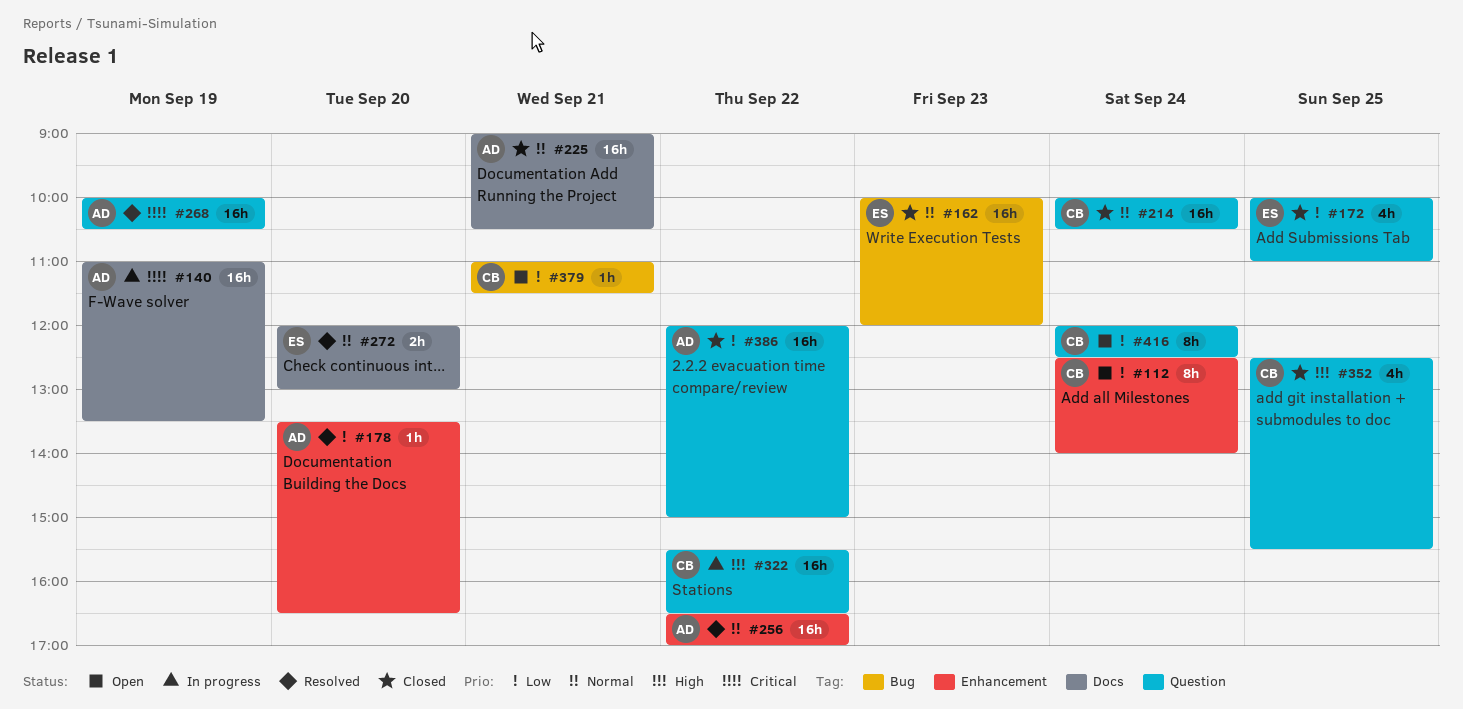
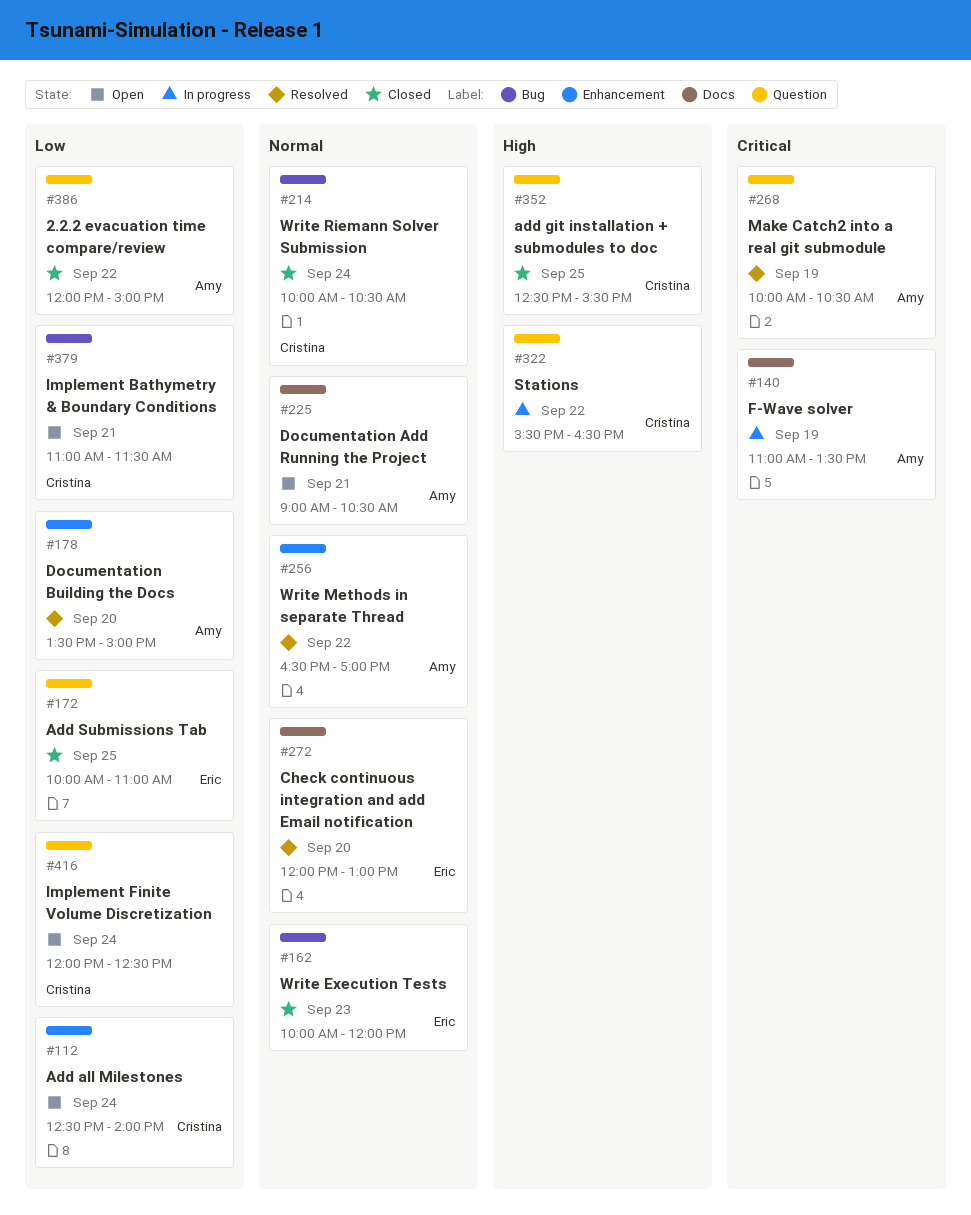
#178, ends: 16:30 -> 15:00
#214, label: Question -> Bug
#225, status: Closed -> Open

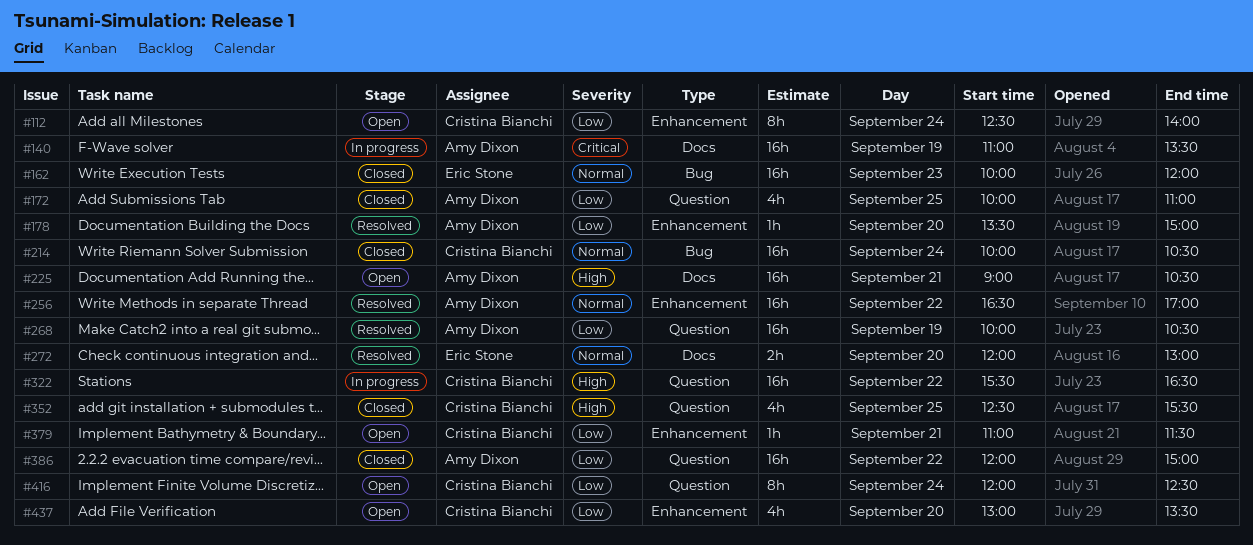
#172, owner: Eric Stone -> Amy Dixon
#225, priority: Normal -> High
#268, priority: Critical -> Low
#379, label: Bug -> Enhancement
#437: none -> present

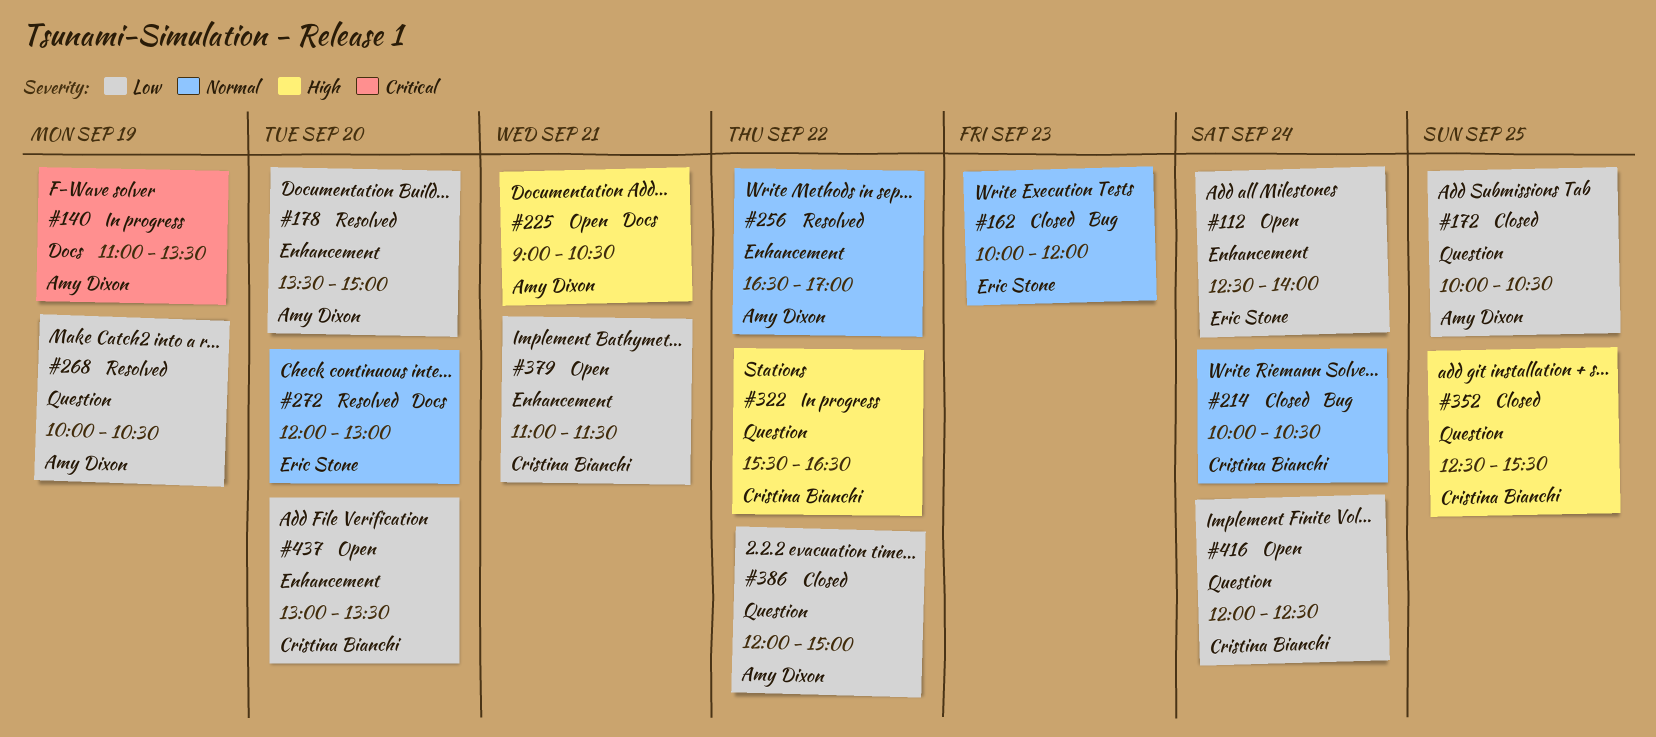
#112, owner: Cristina Bianchi -> Eric Stone
#172, ends: 11:00 -> 10:30

